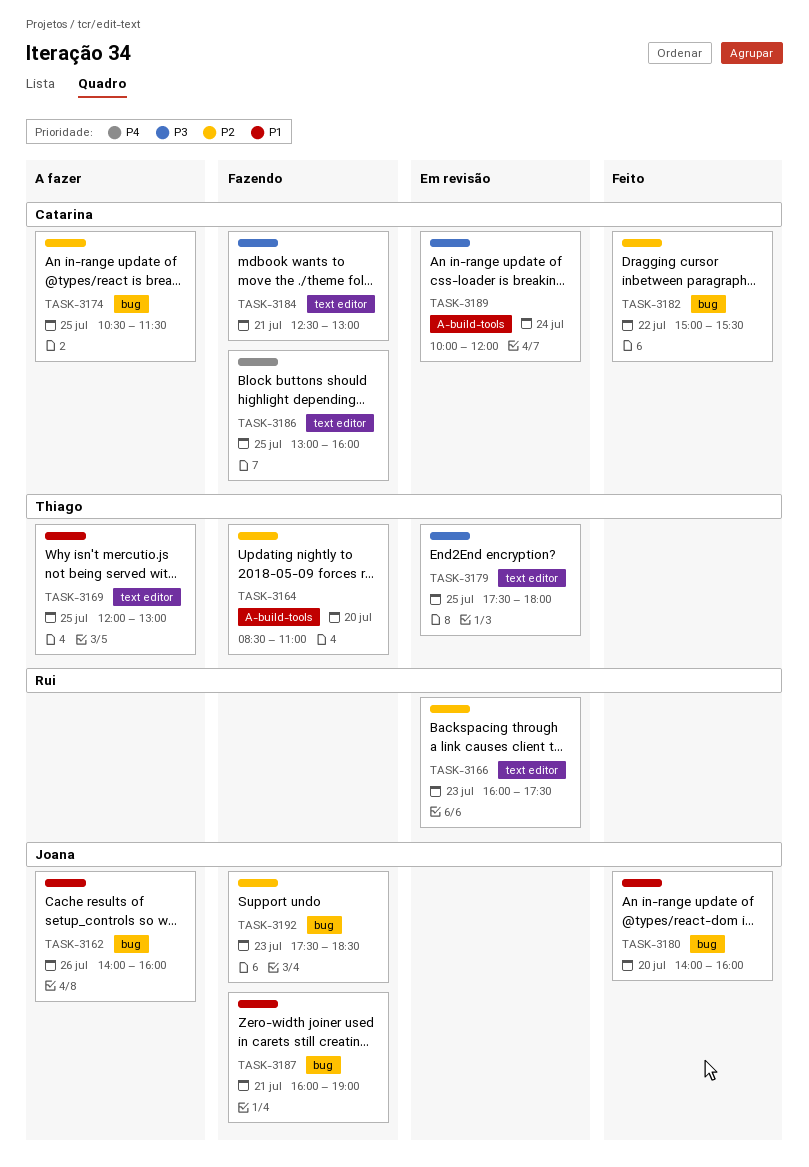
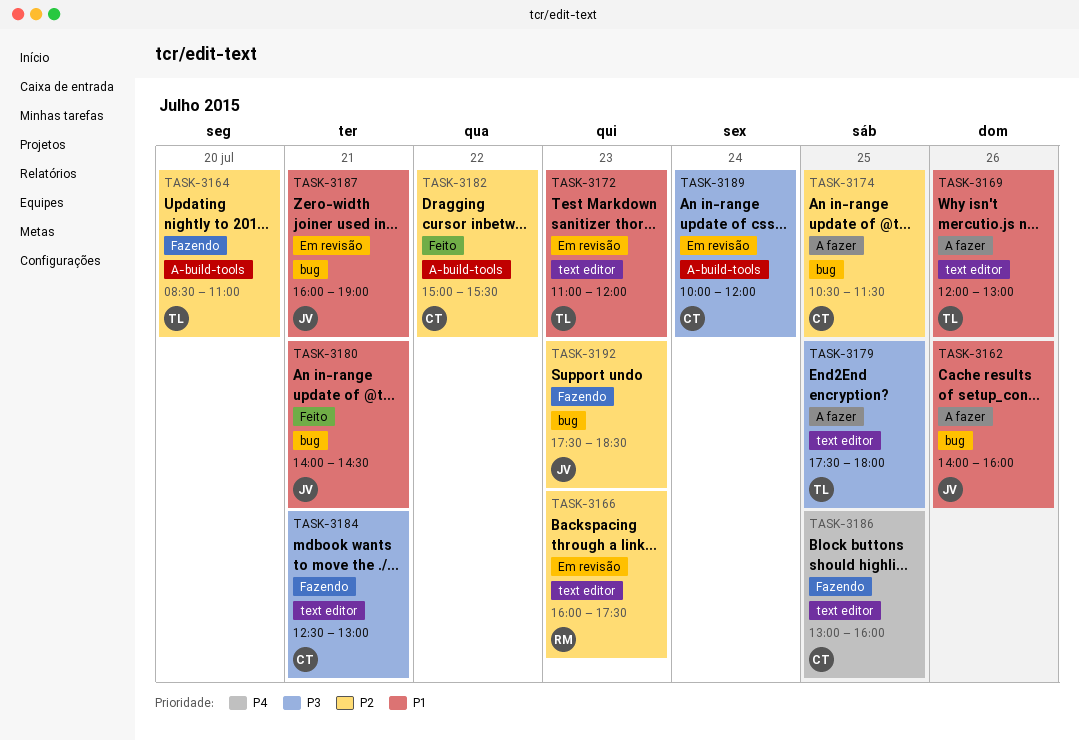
TASK-3169, day: Jul 25 -> Jul 26
TASK-3172: none -> present
TASK-3179, status: Em revisão -> A fazer
TASK-3180, day: Jul 20 -> Jul 21
TASK-3180, ends: 16:00 -> 14:30
TASK-3182, label: bug -> A-build-tools
TASK-3187, status: Fazendo -> Em revisão

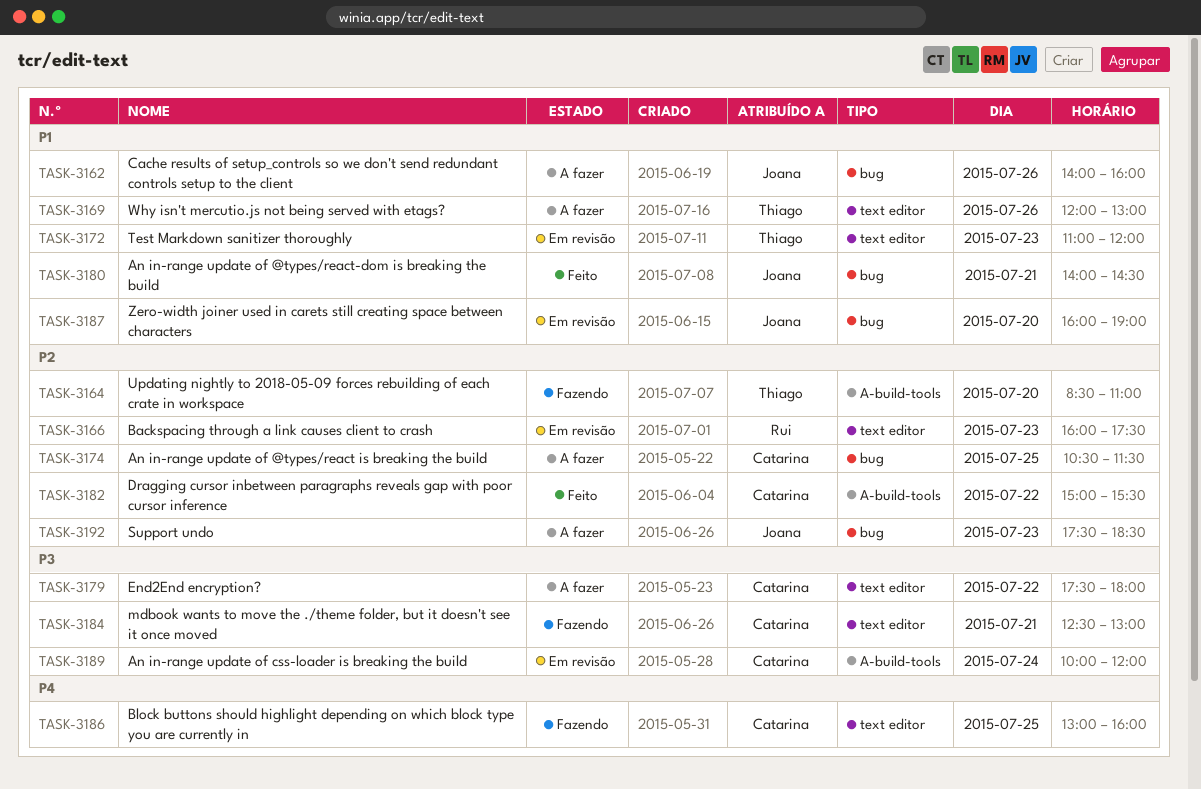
TASK-3179, owner: Thiago -> Catarina
TASK-3179, day: Jul 25 -> Jul 22
TASK-3187, day: Jul 21 -> Jul 20
TASK-3192, status: Fazendo -> A fazer

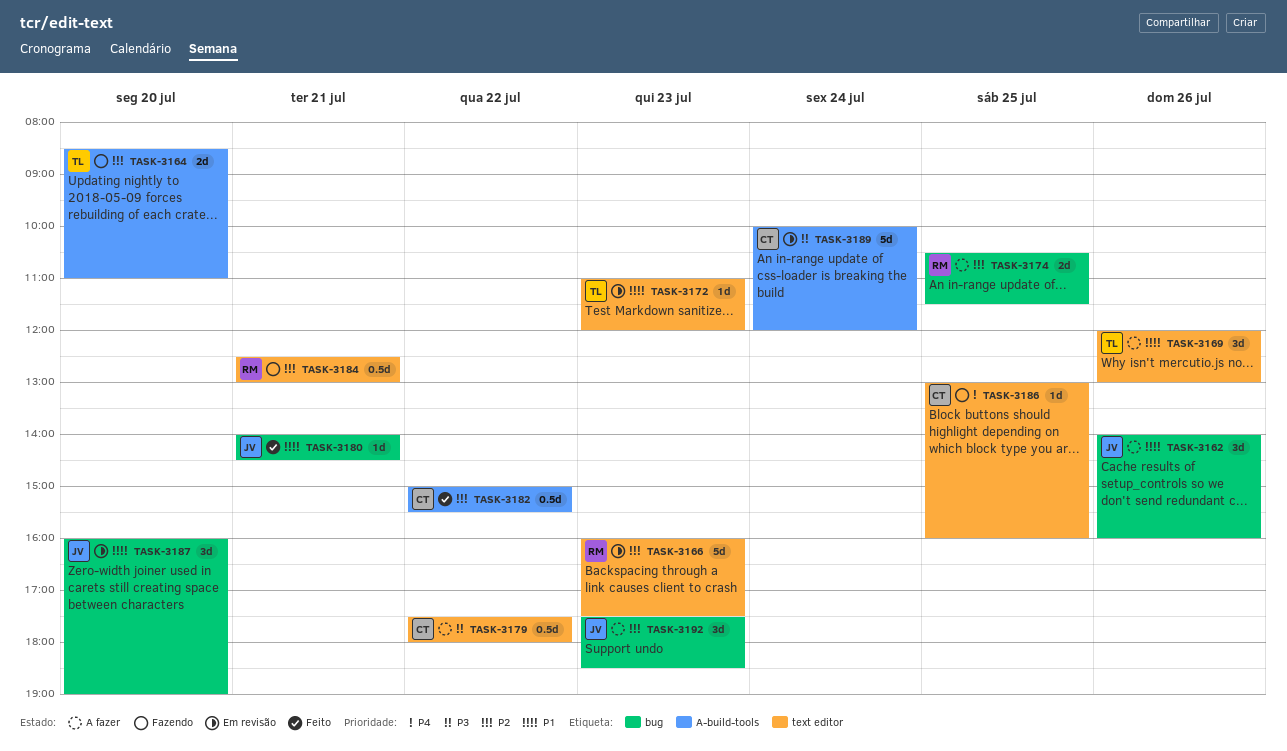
TASK-3174, owner: Catarina -> Rui
TASK-3184, owner: Catarina -> Rui
TASK-3184, priority: P3 -> P2

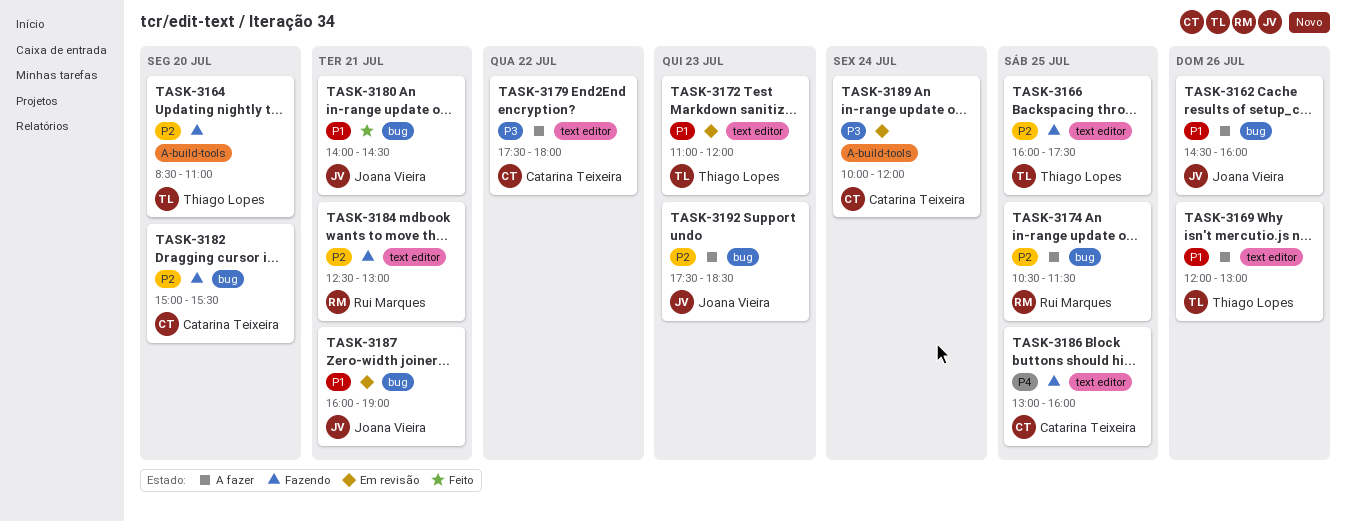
TASK-3162, begins: 14:00 -> 14:30
TASK-3166, status: Em revisão -> Fazendo
TASK-3166, owner: Rui Marques -> Thiago Lopes
TASK-3166, day: Jul 23 -> Jul 25
TASK-3182, status: Feito -> Fazendo
TASK-3182, label: A-build-tools -> bug
TASK-3182, day: Jul 22 -> Jul 20
TASK-3187, day: Jul 20 -> Jul 21

